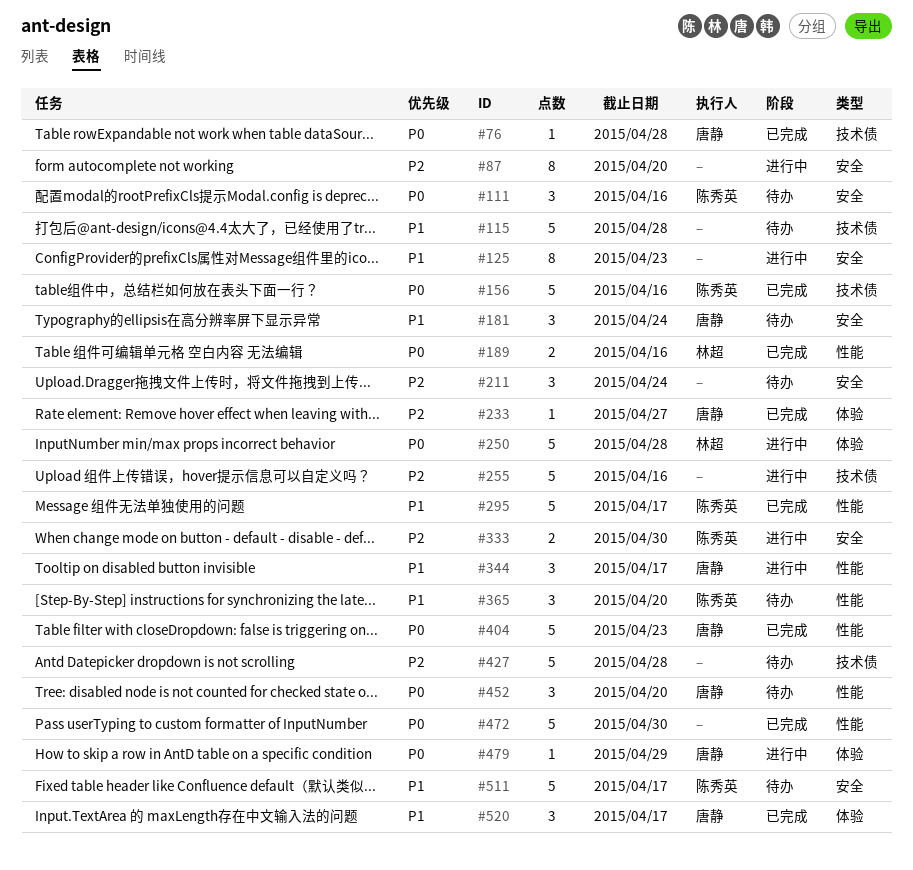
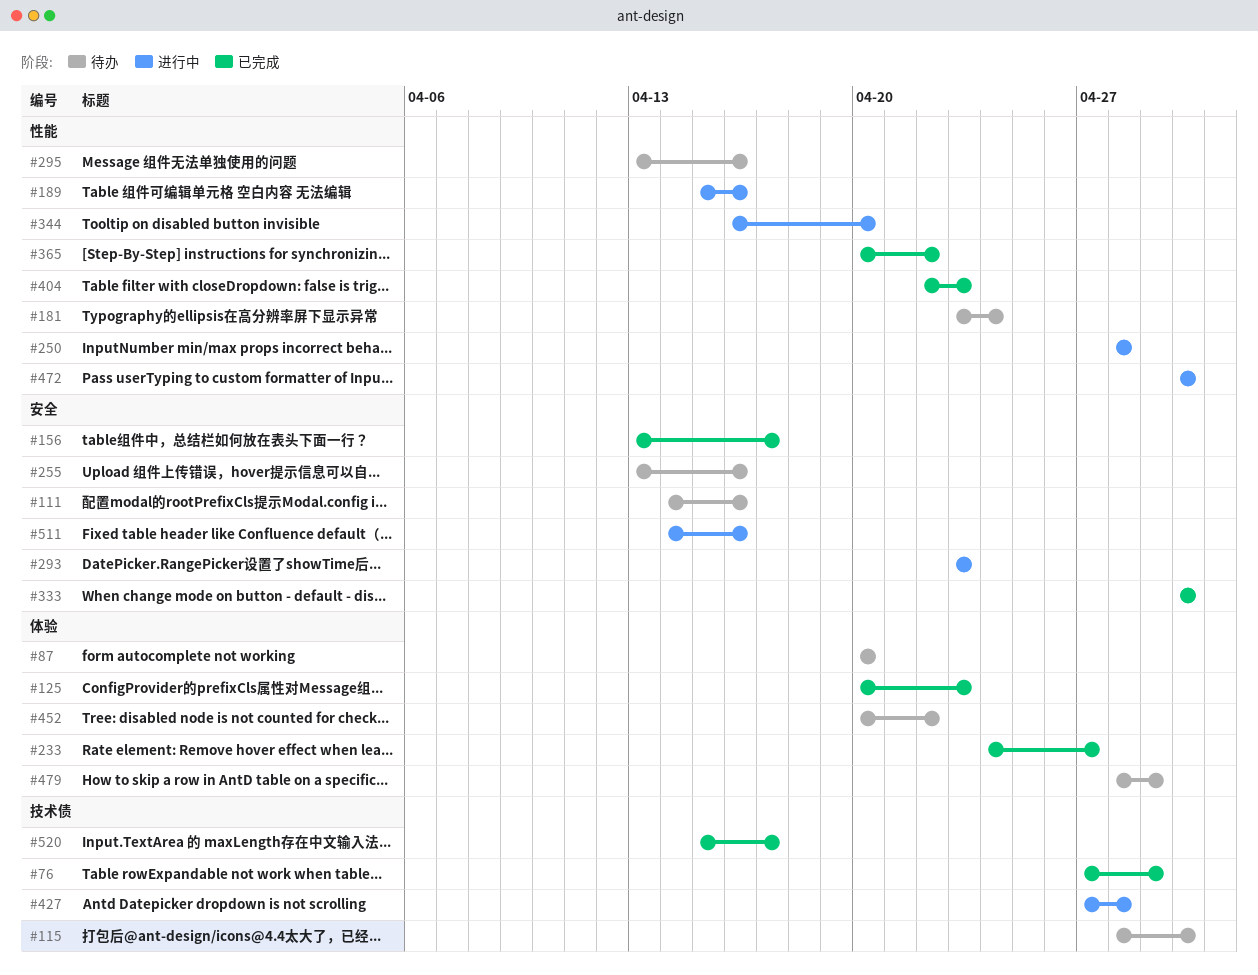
#76, due: Apr 28 -> Apr 29
#87, status: 进行中 -> 待办
#87, label: 安全 -> 体验
#115, due: Apr 28 -> Apr 30
#125, status: 进行中 -> 已完成
#125, label: 安全 -> 体验
#156, label: 技术债 -> 安全
#156, due: Apr 16 -> Apr 17
#181, label: 安全 -> 性能
#189, status: 已完成 -> 进行中
#211: present -> none
#250, label: 体验 -> 性能
#255, status: 进行中 -> 待办
#255, label: 技术债 -> 安全
#293: none -> present
#295, status: 已完成 -> 待办
#295, due: Apr 17 -> Apr 16
#333, status: 进行中 -> 已完成
#344, due: Apr 17 -> Apr 20
#365, status: 待办 -> 已完成
#365, due: Apr 20 -> Apr 22
#427, status: 待办 -> 进行中
#452, label: 性能 -> 体验
#452, due: Apr 20 -> Apr 22
#472, status: 已完成 -> 进行中
#479, status: 进行中 -> 待办
#511, status: 待办 -> 进行中
#511, due: Apr 17 -> Apr 16
#520, label: 体验 -> 技术债

